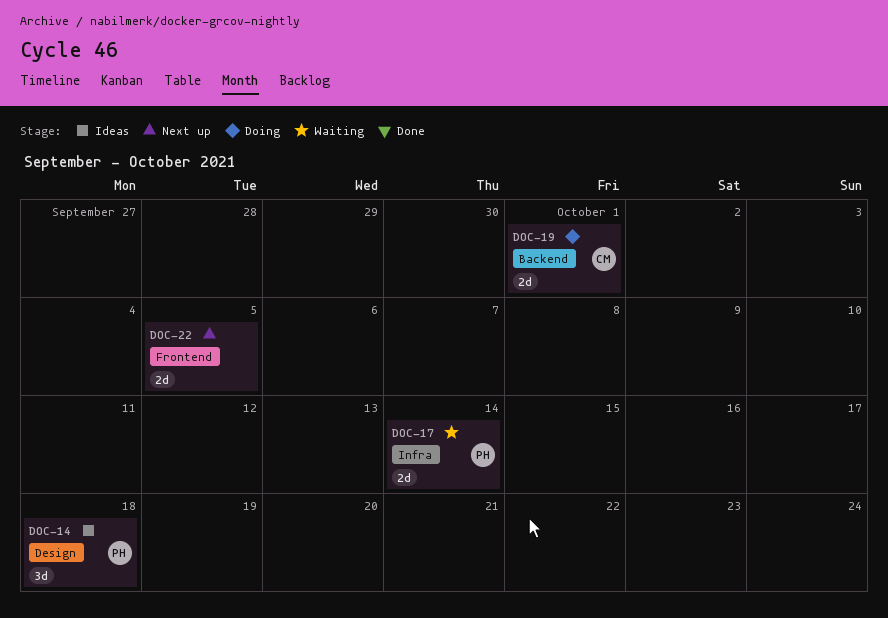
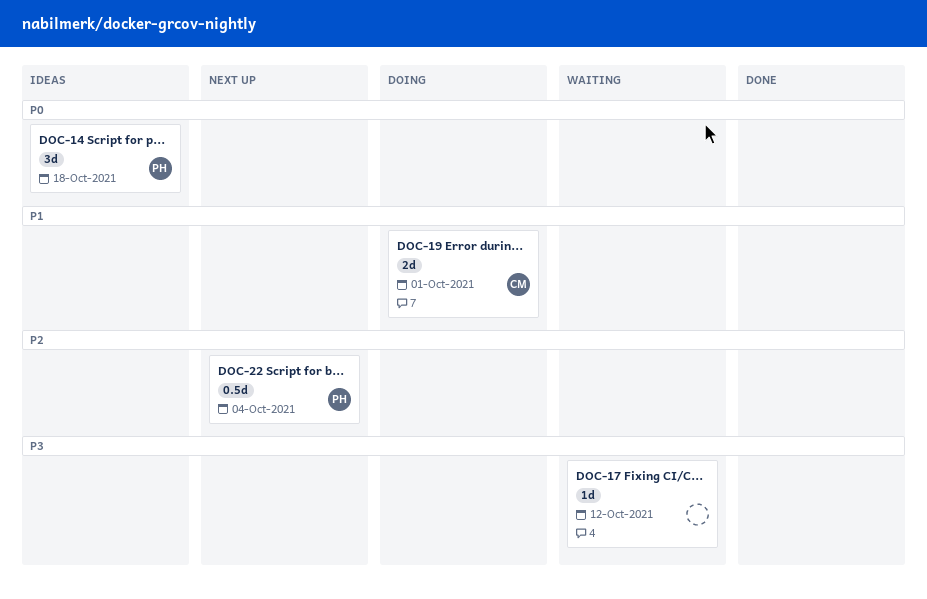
DOC-17, owner: PH -> none
DOC-17, estimate: 2d -> 1d
DOC-17, due: Oct 14 -> Oct 12
DOC-22, owner: none -> PH
DOC-22, estimate: 2d -> 0.5d
DOC-22, due: Oct 5 -> Oct 4

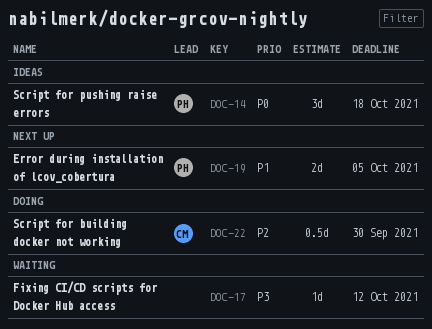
DOC-19, status: Doing -> Next up
DOC-19, owner: CM -> PH
DOC-19, due: Oct 1 -> Oct 5
DOC-22, status: Next up -> Doing
DOC-22, owner: PH -> CM
DOC-22, due: Oct 4 -> Sep 30

